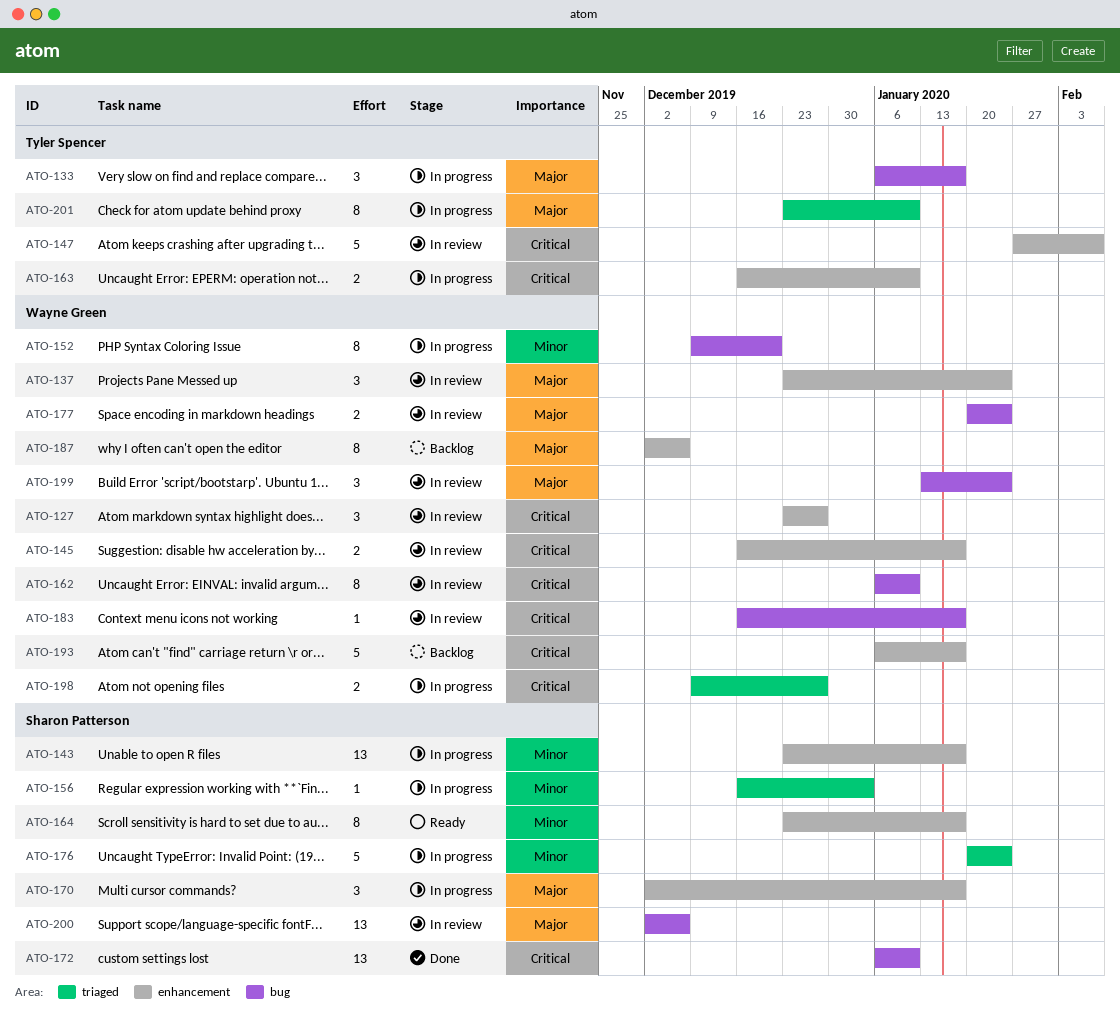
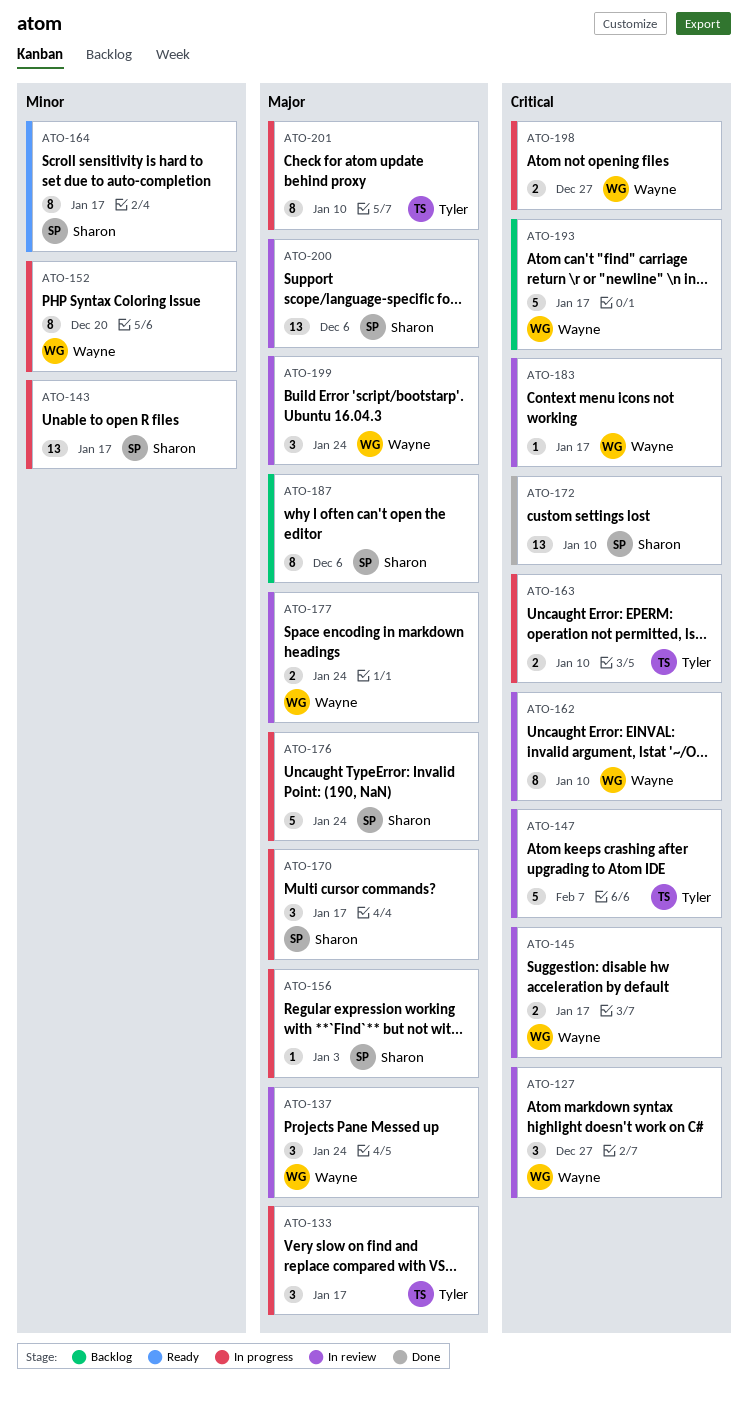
ATO-156, priority: Minor -> Major
ATO-176, priority: Minor -> Major
ATO-187, owner: Wayne Green -> Sharon Patterson

